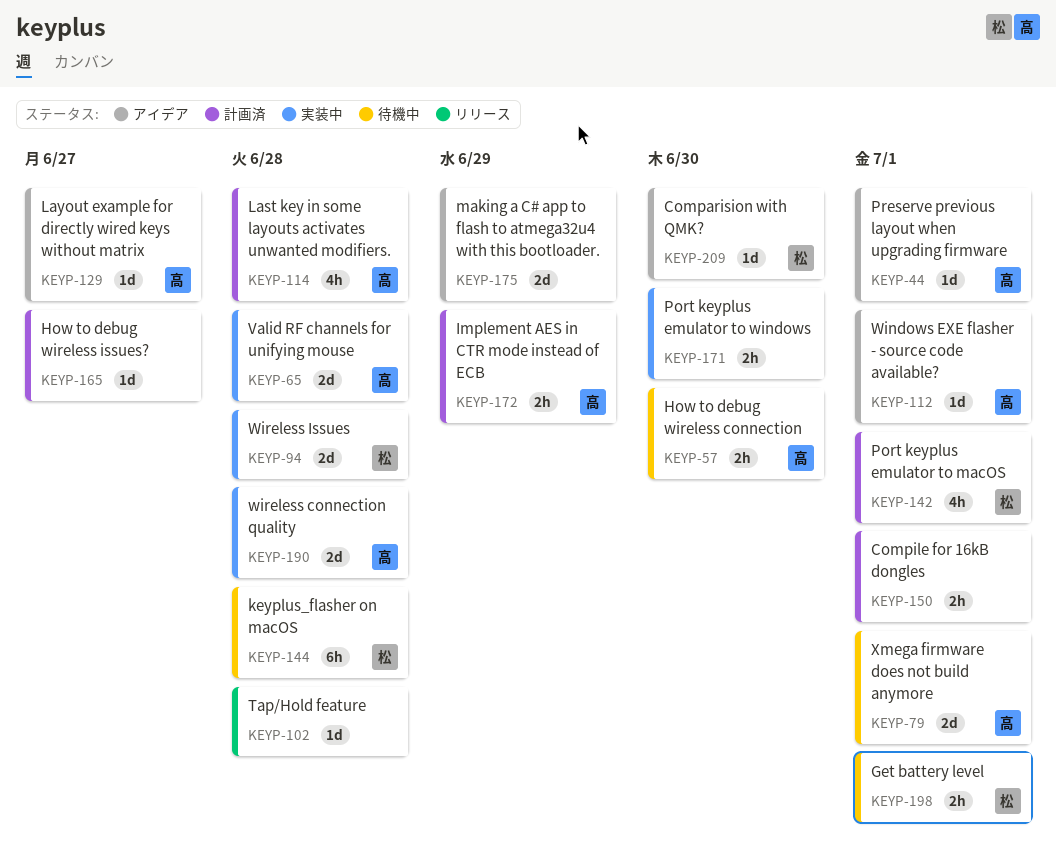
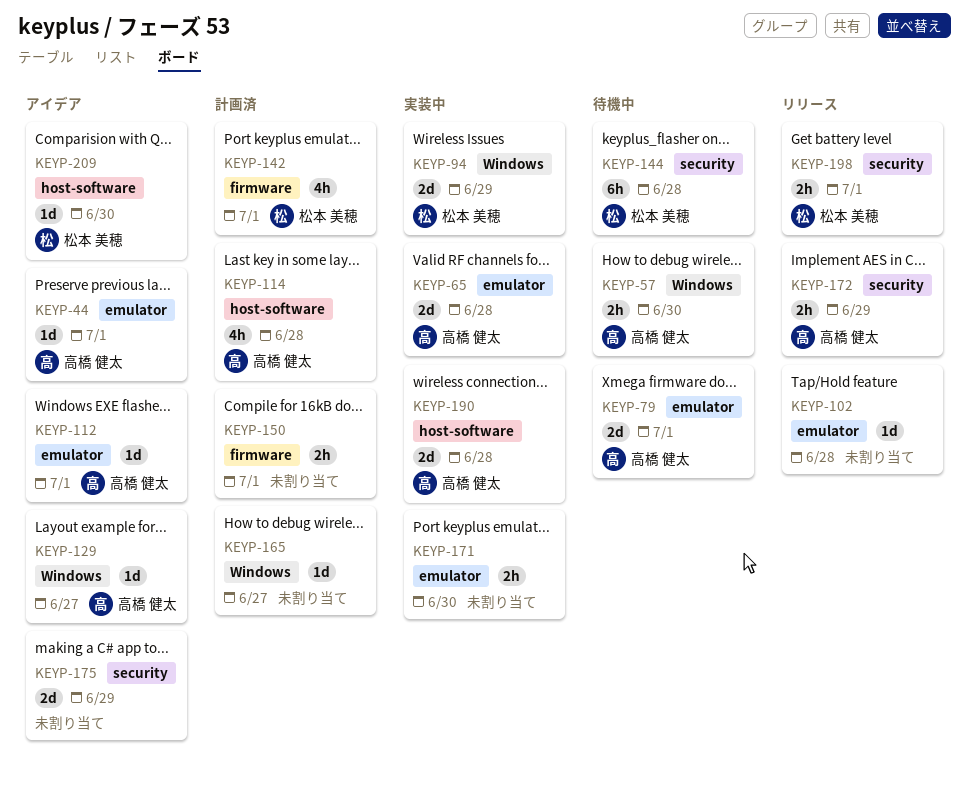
KEYP-94, due: Jun 28 -> Jun 29
KEYP-172, status: 計画済 -> リリース
KEYP-198, status: 待機中 -> リリース

